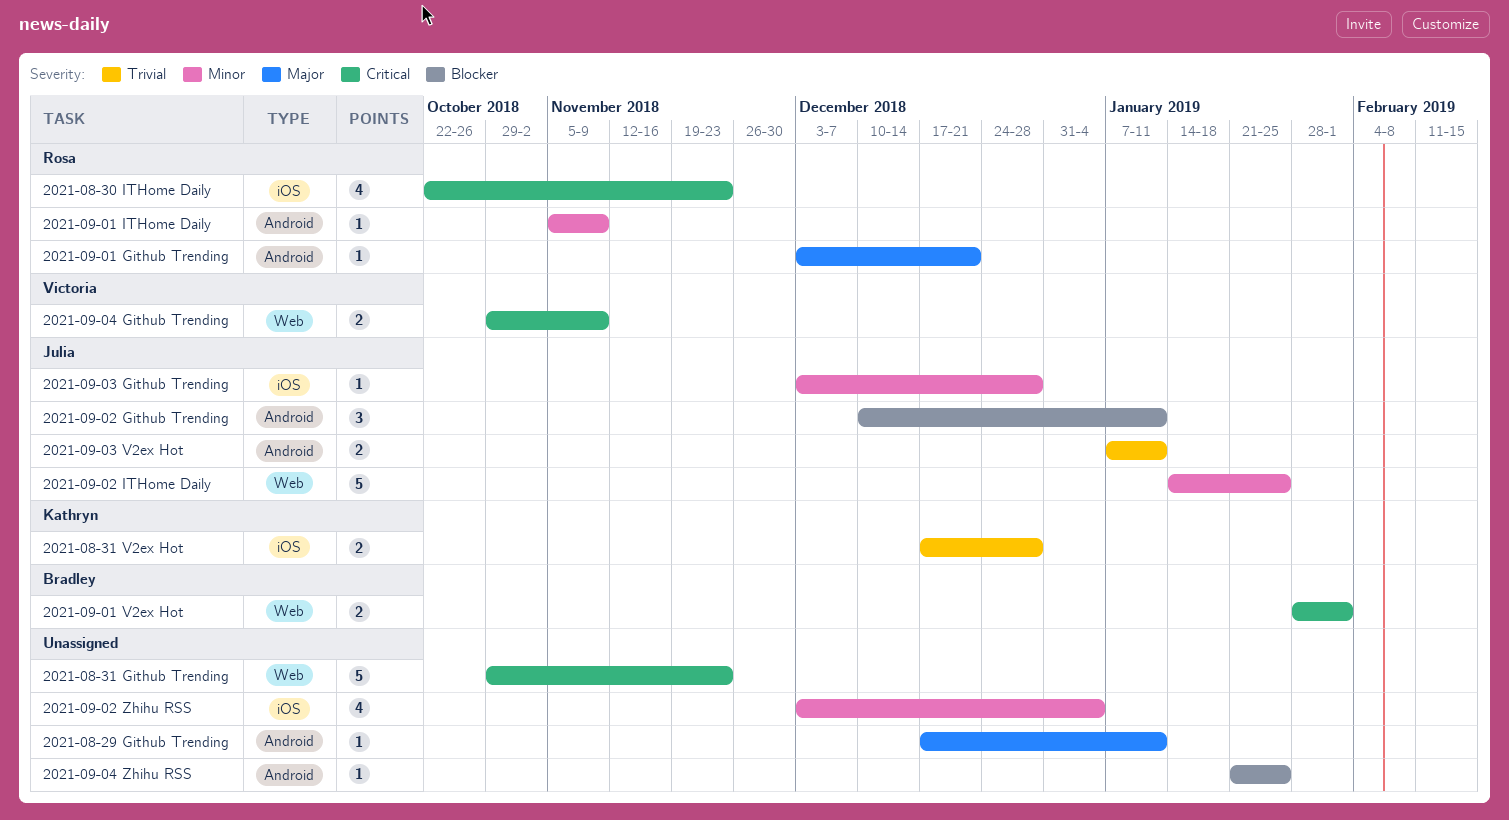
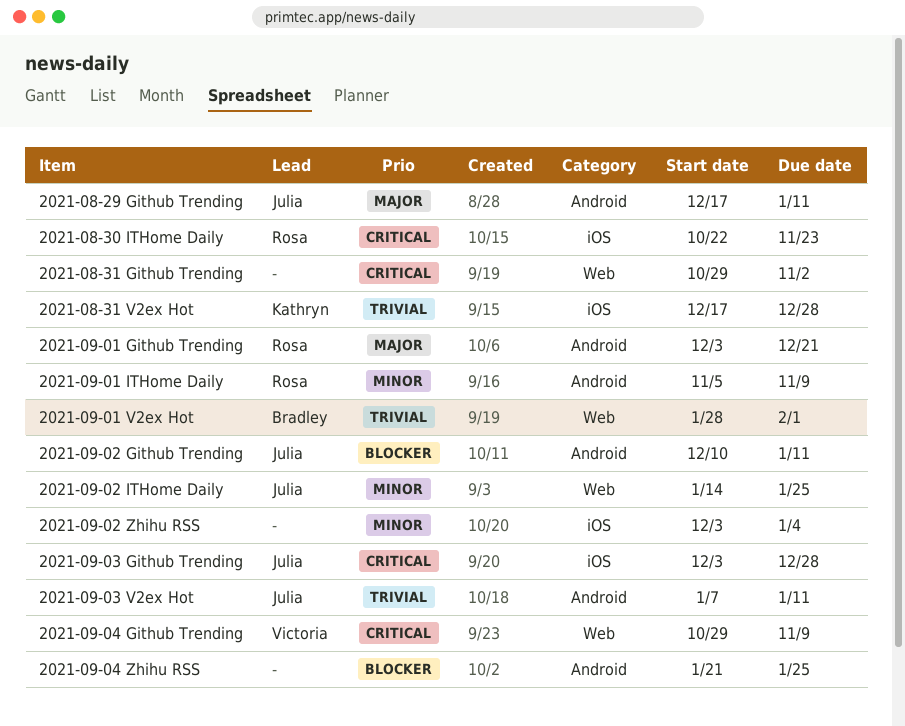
2021-08-29 Github Trending, owner: none -> Julia
2021-08-31 Github Trending, due: Nov 23 -> Nov 2
2021-09-01 V2ex Hot, priority: Critical -> Trivial
2021-09-03 Github Trending, priority: Minor -> Critical

